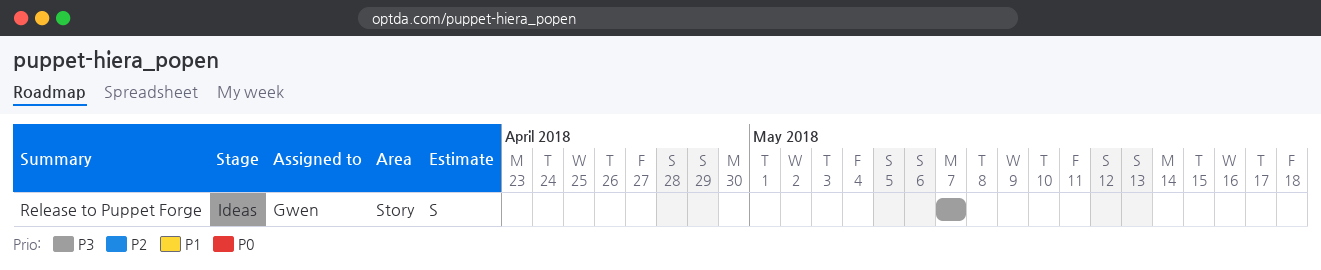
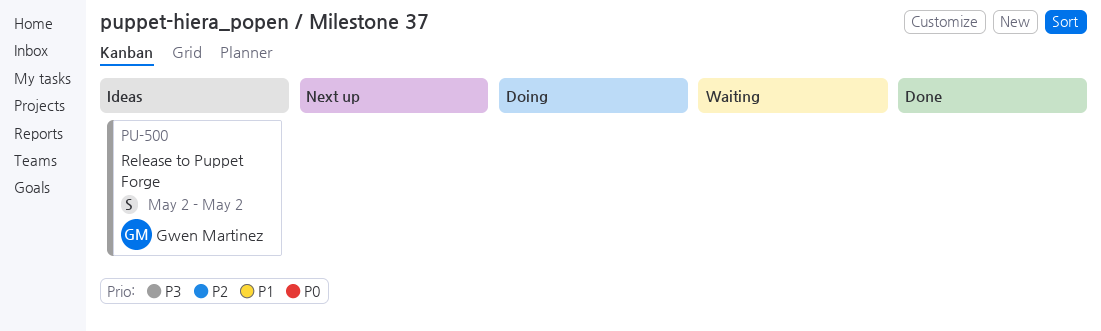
Release to Puppet Forge, start: May 7 -> May 2
Release to Puppet Forge, due: May 7 -> May 2

